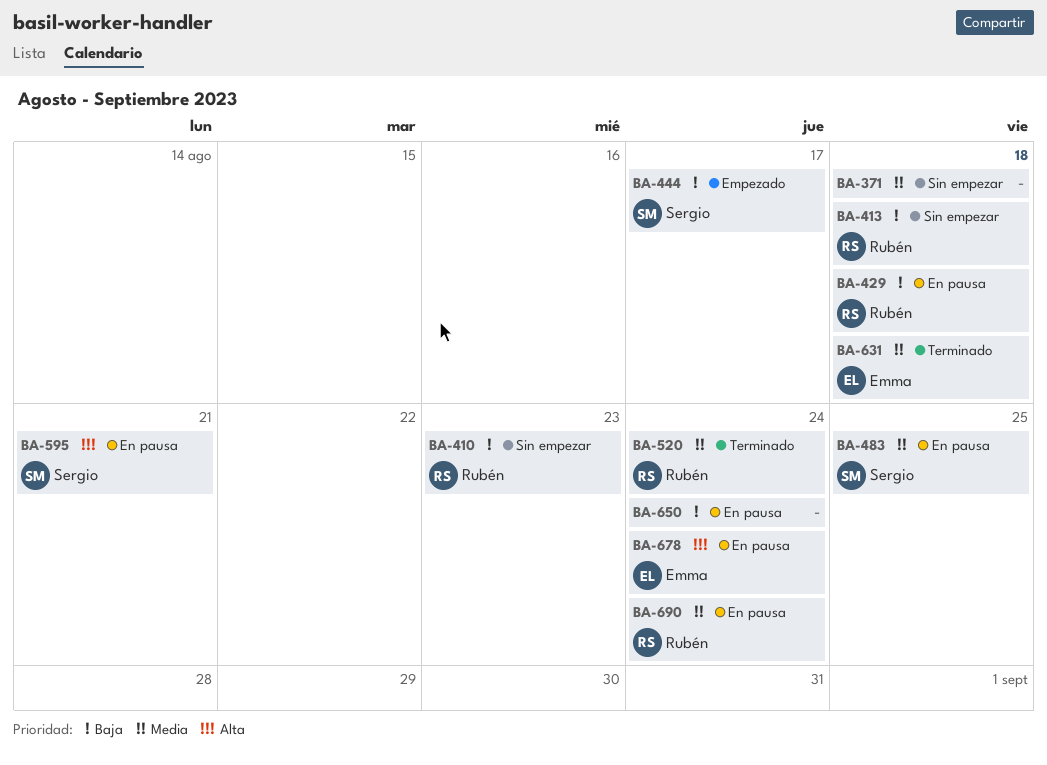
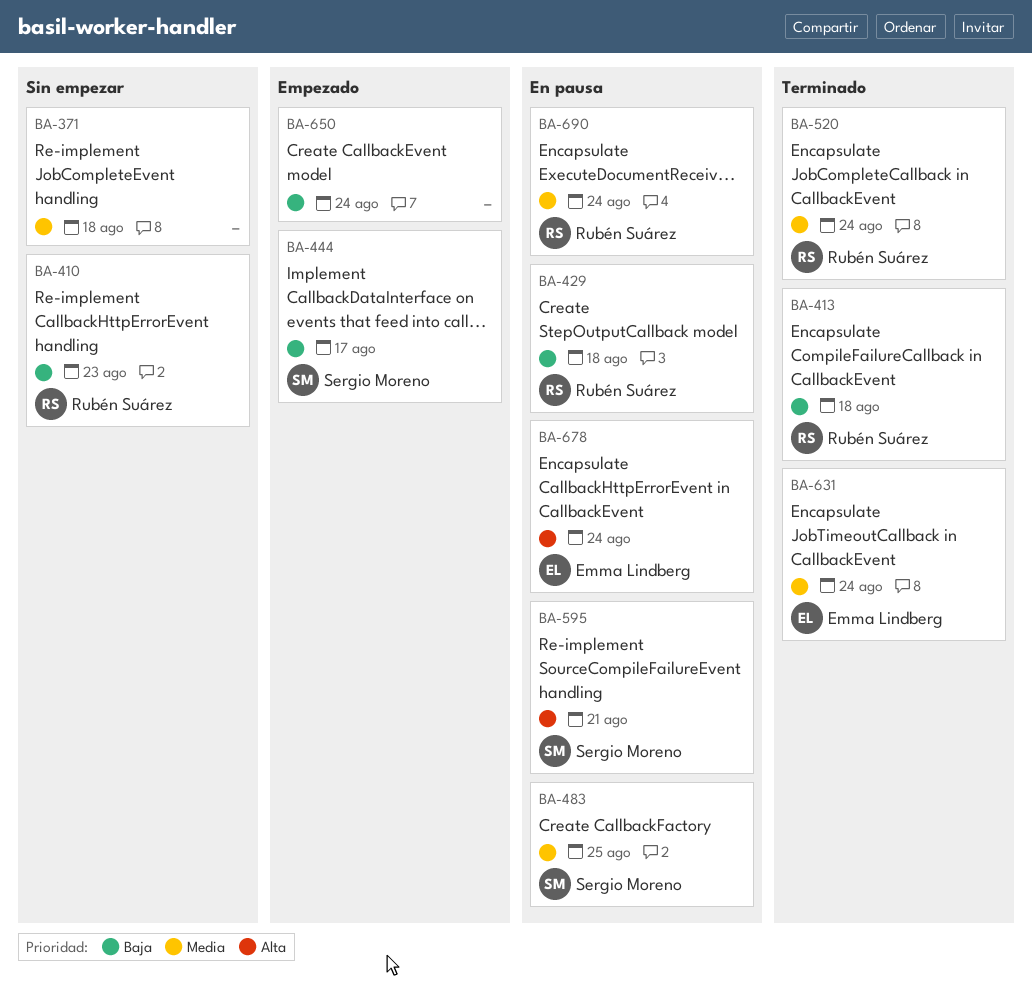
BA-413, status: Sin empezar -> Terminado
BA-631, due: Aug 18 -> Aug 24
BA-650, status: En pausa -> Empezado

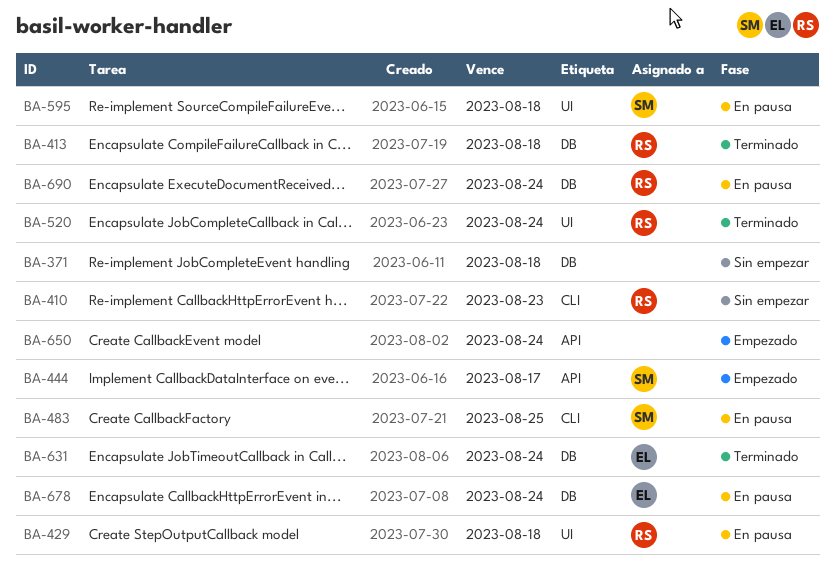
BA-595, due: Aug 21 -> Aug 18

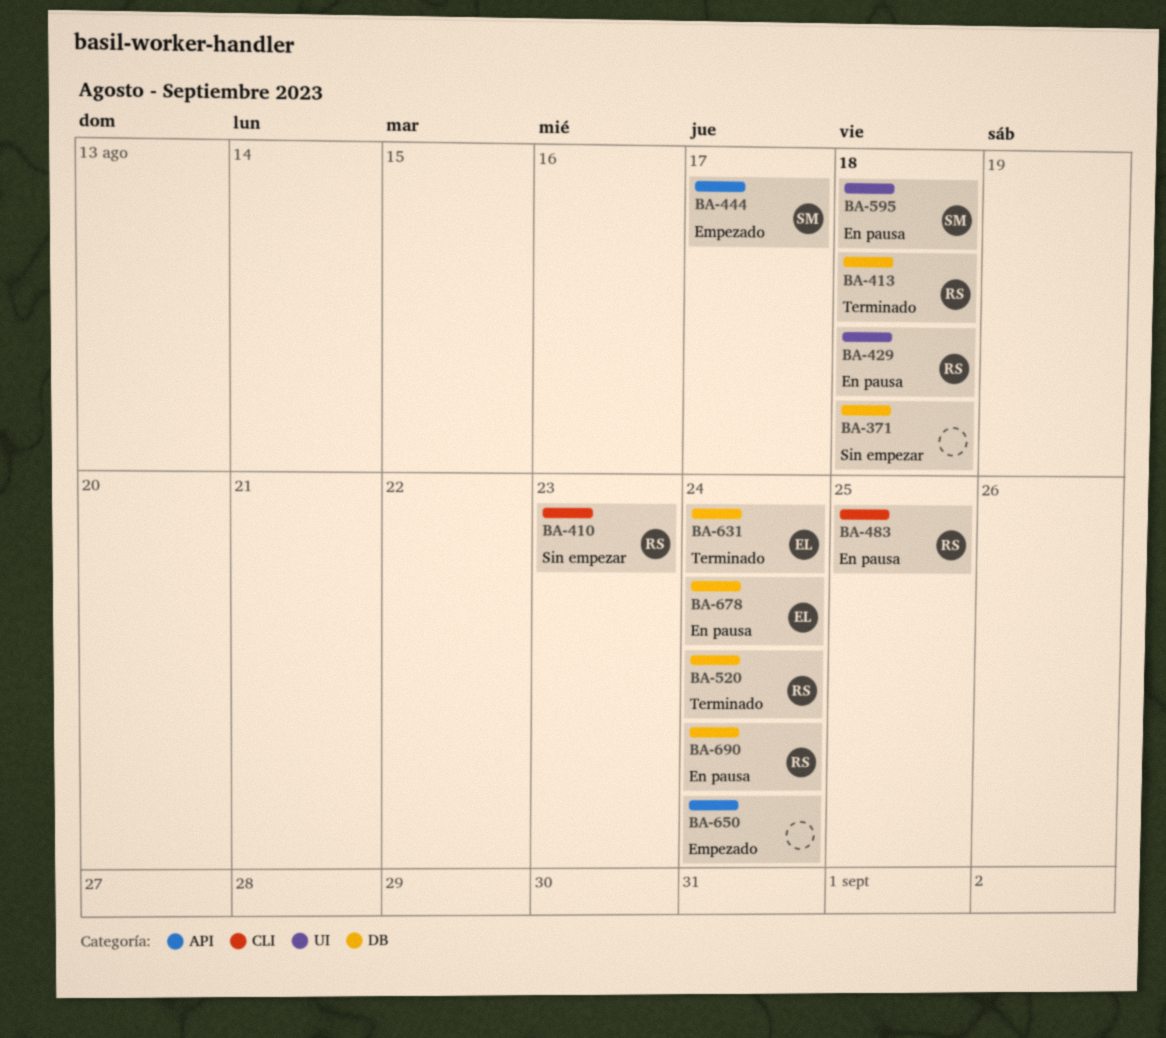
BA-483, owner: SM -> RS
BA-520, label: UI -> DB

